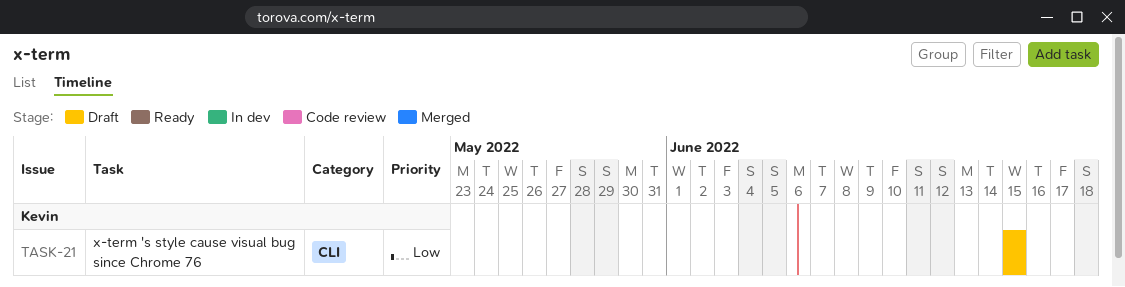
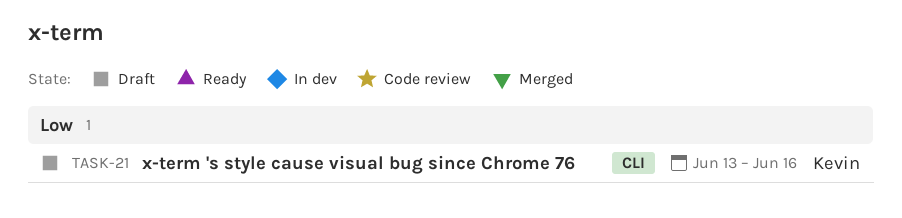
TASK-21, start: Jun 15 -> Jun 13
TASK-21, due: Jun 15 -> Jun 16

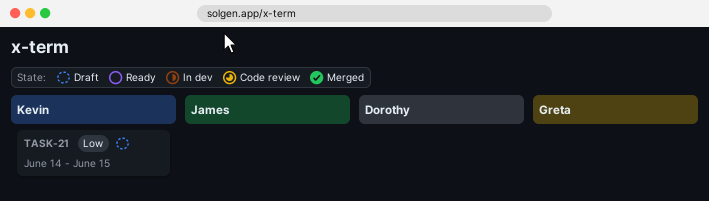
TASK-21, start: Jun 13 -> Jun 14
TASK-21, due: Jun 16 -> Jun 15

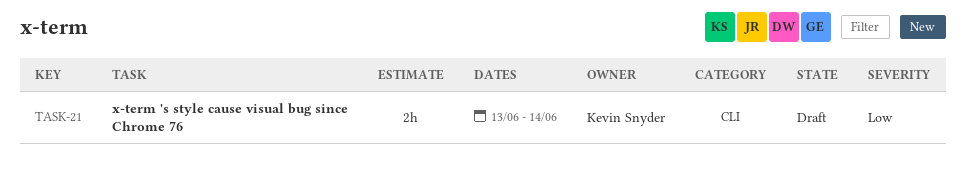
TASK-21, start: Jun 14 -> Jun 13
TASK-21, due: Jun 15 -> Jun 14

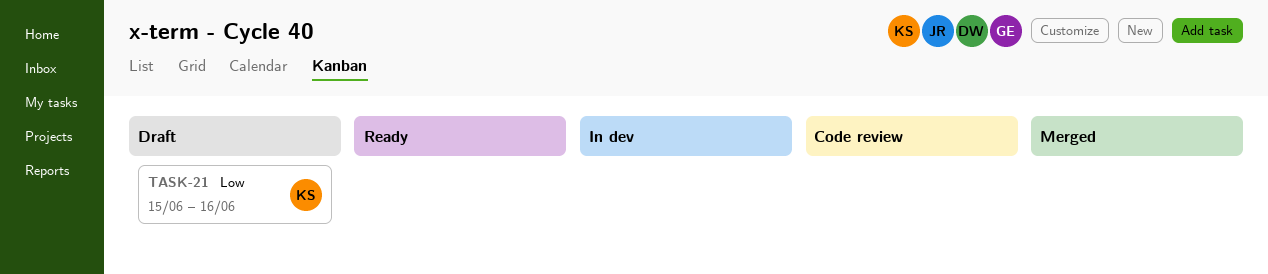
TASK-21, start: Jun 13 -> Jun 15
TASK-21, due: Jun 14 -> Jun 16

